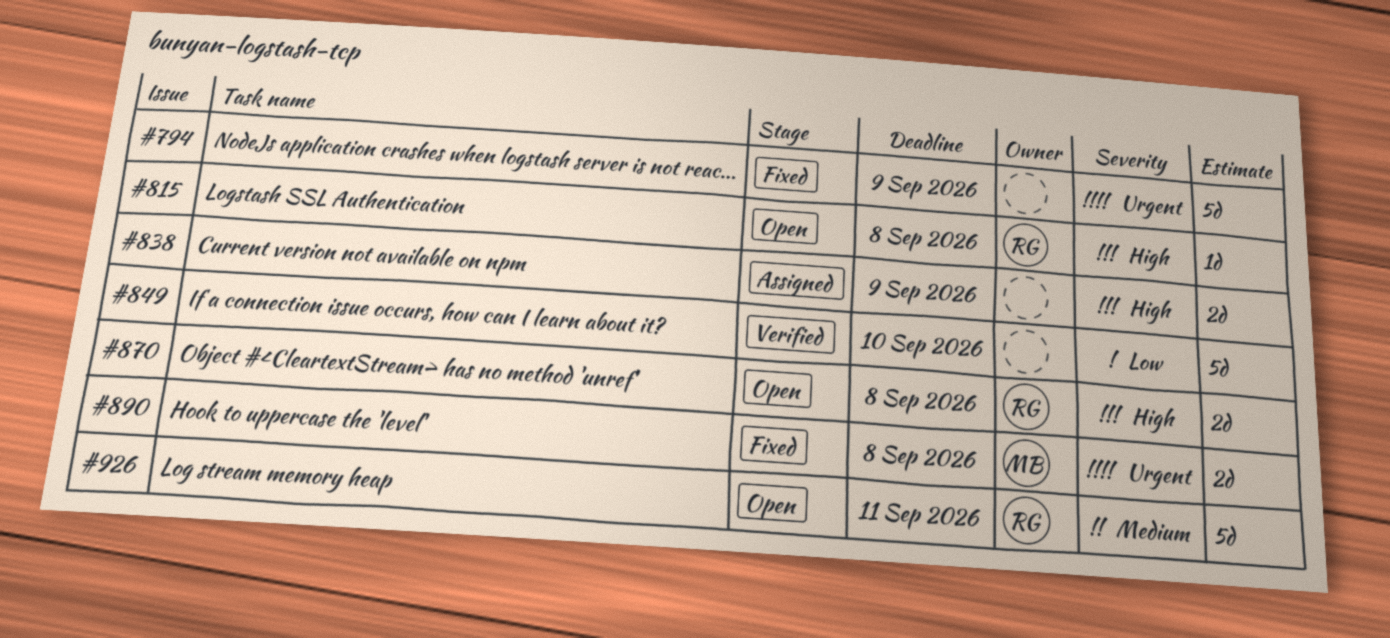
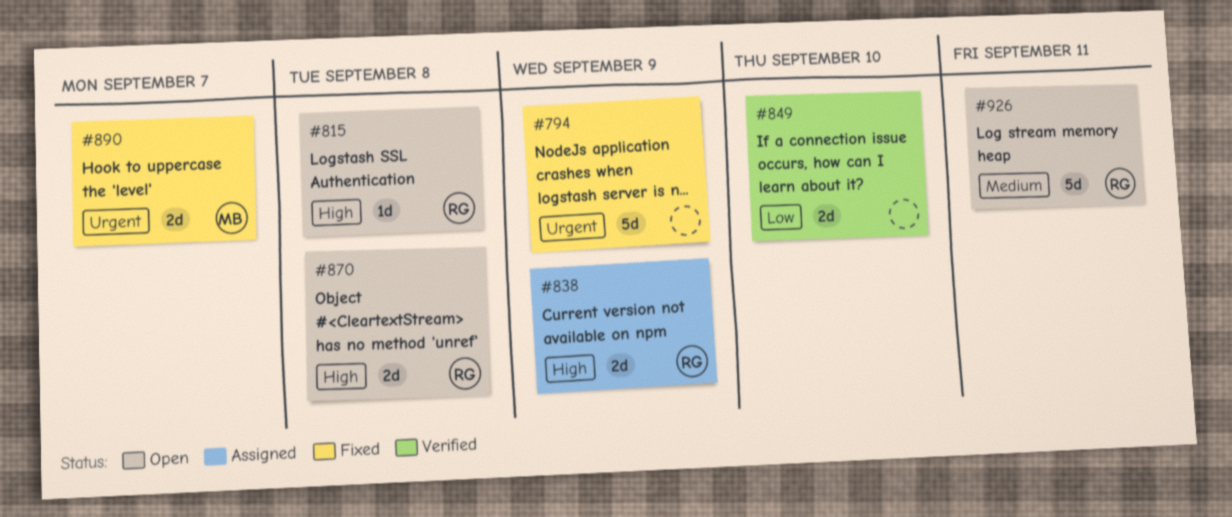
#838, owner: none -> RG
#849, estimate: 5d -> 2d
#890, due: Sep 8 -> Sep 7

